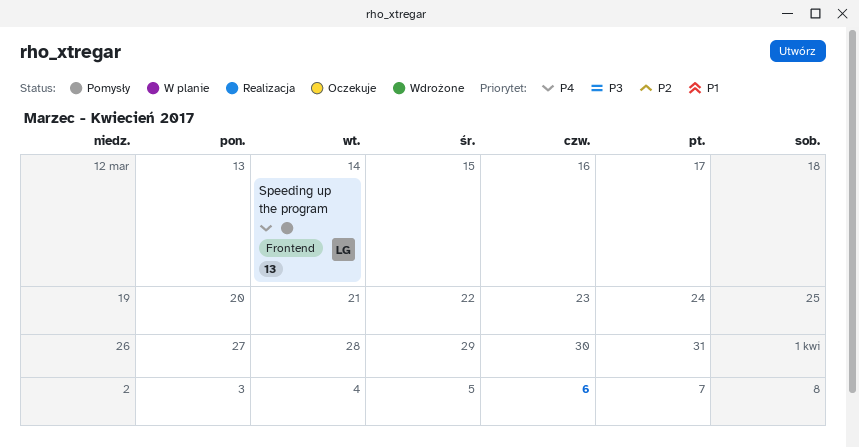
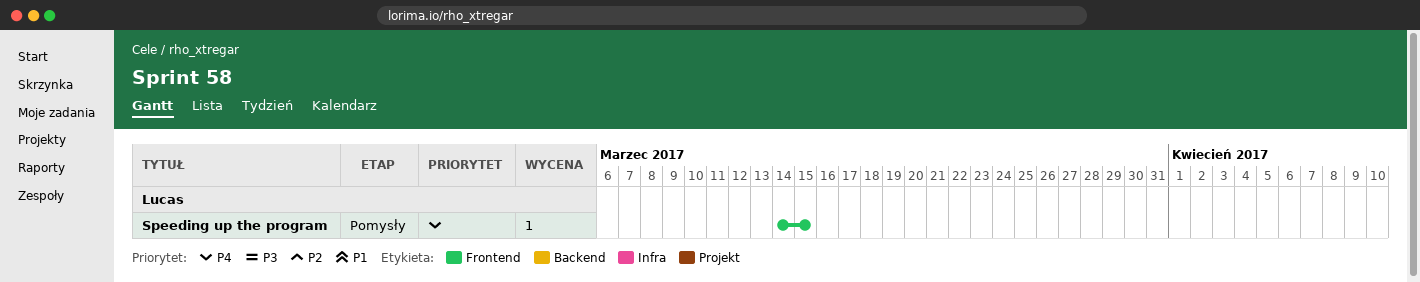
Speeding up the program, estimate: 13 -> 1
Speeding up the program, due: Mar 14 -> Mar 15

